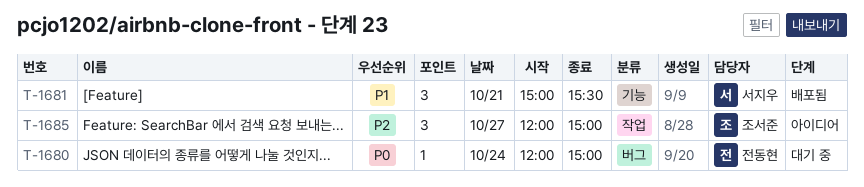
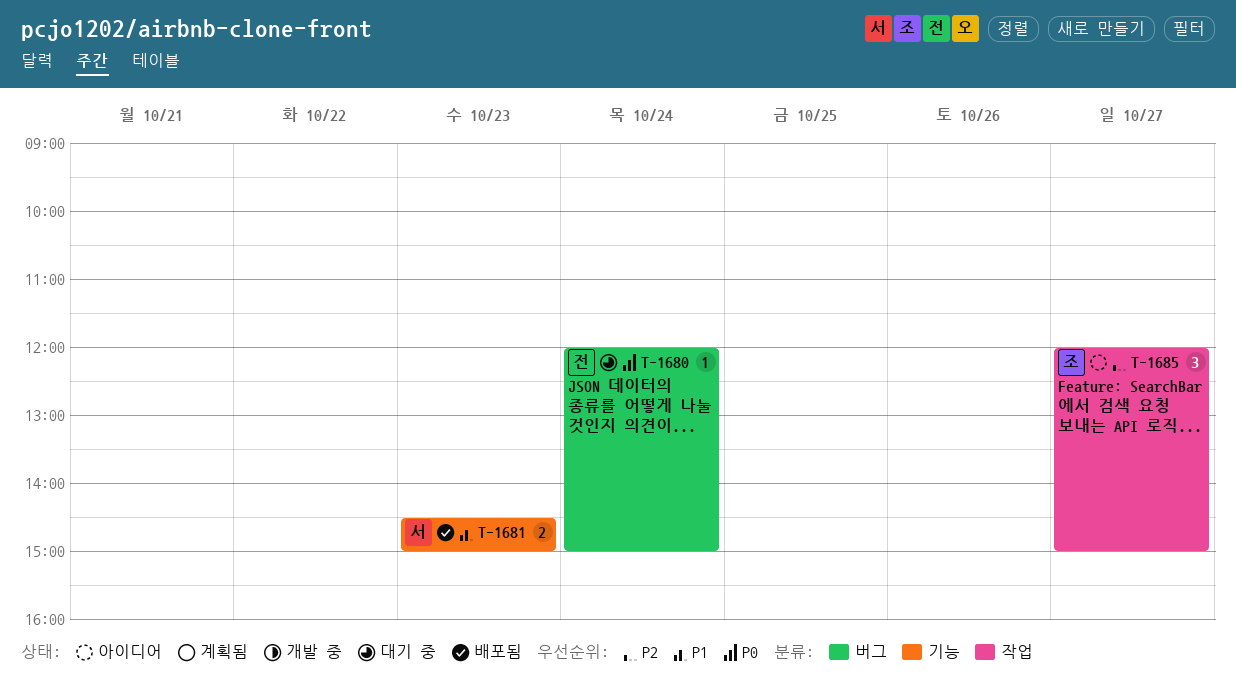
T-1681, estimate: 3 -> 2
T-1681, day: Oct 21 -> Oct 23
T-1681, begins: 15:00 -> 14:30
T-1681, ends: 15:30 -> 15:00

